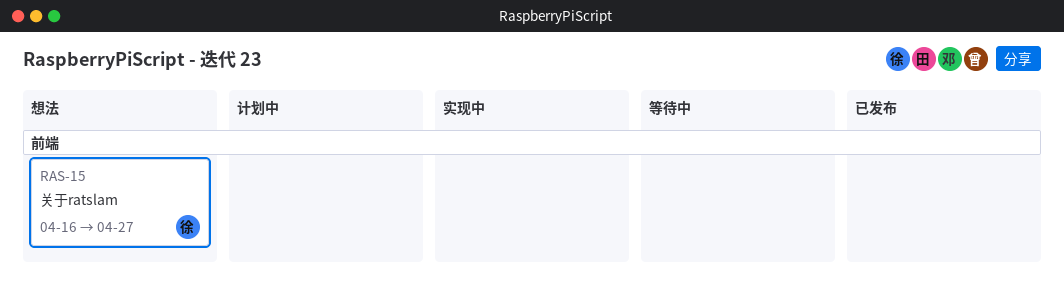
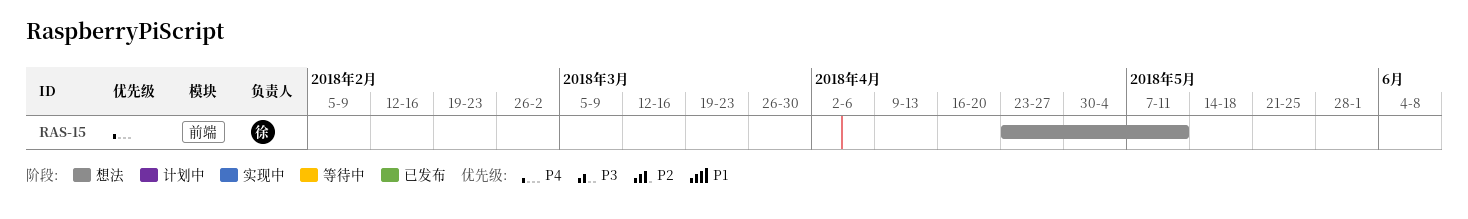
RAS-15, start: Apr 16 -> Apr 23
RAS-15, due: Apr 27 -> May 11

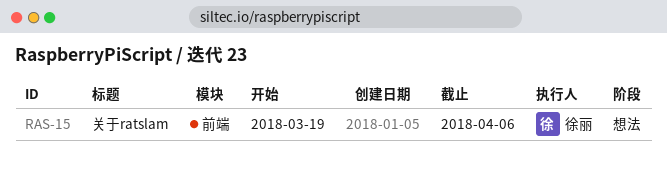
RAS-15, start: Apr 23 -> Mar 19
RAS-15, due: May 11 -> Apr 6

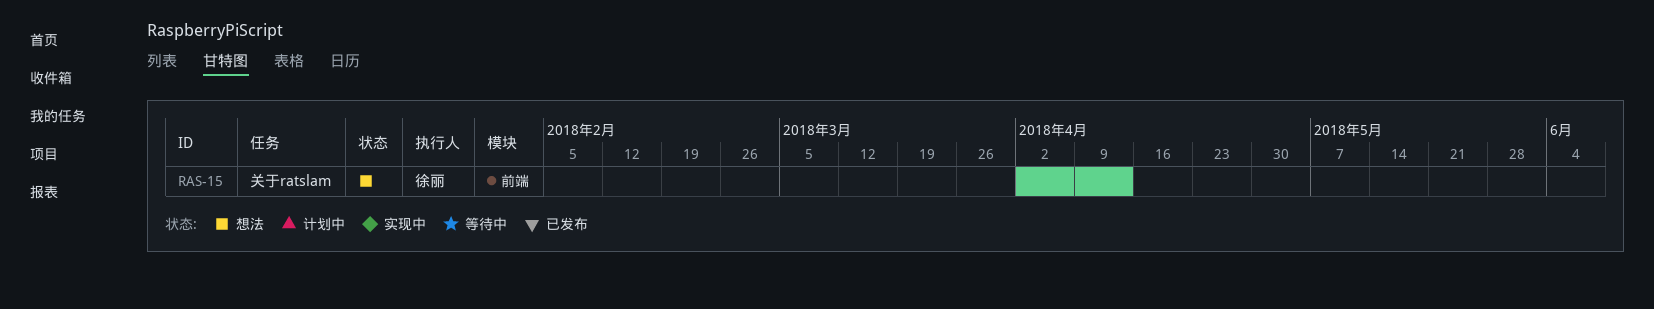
RAS-15, start: Mar 19 -> Apr 2
RAS-15, due: Apr 6 -> Apr 13

